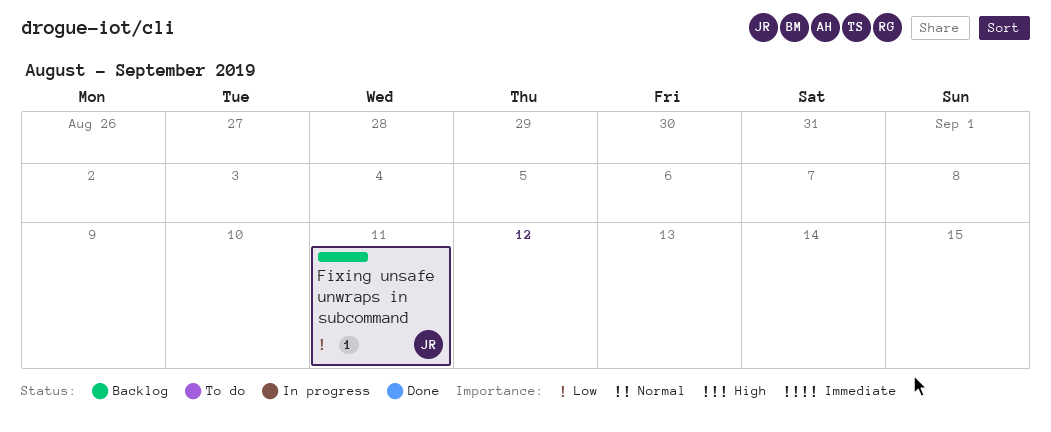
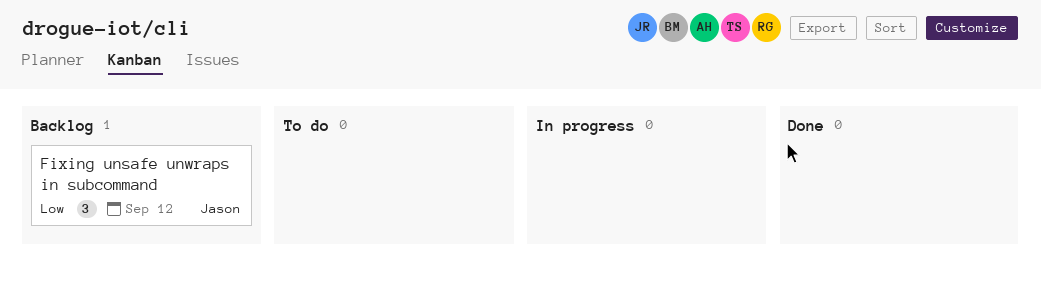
Fixing unsafe unwraps in subcommand, estimate: 1 -> 3
Fixing unsafe unwraps in subcommand, due: Sep 11 -> Sep 12

